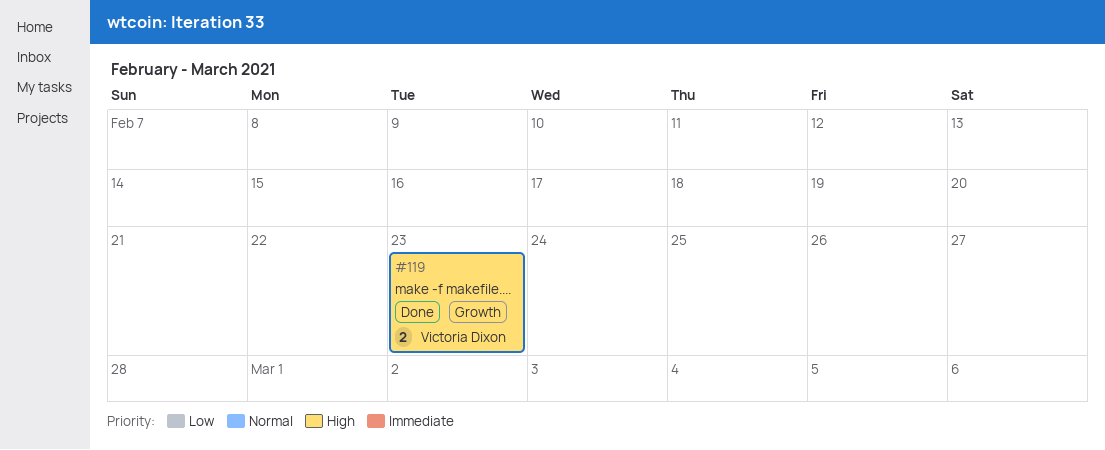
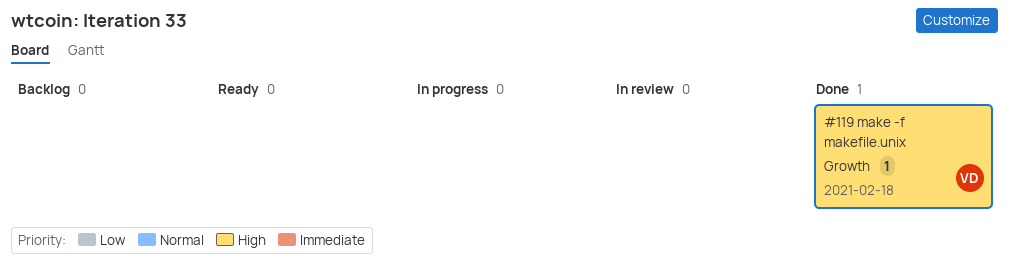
#119, estimate: 2 -> 1
#119, due: Feb 23 -> Feb 18

